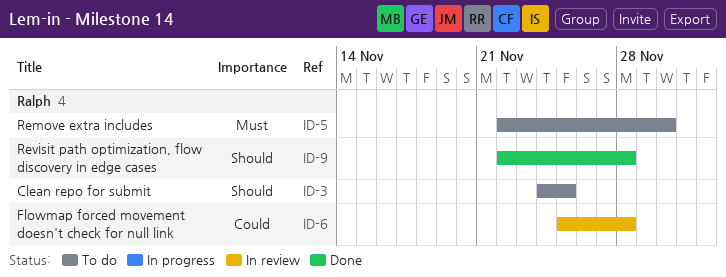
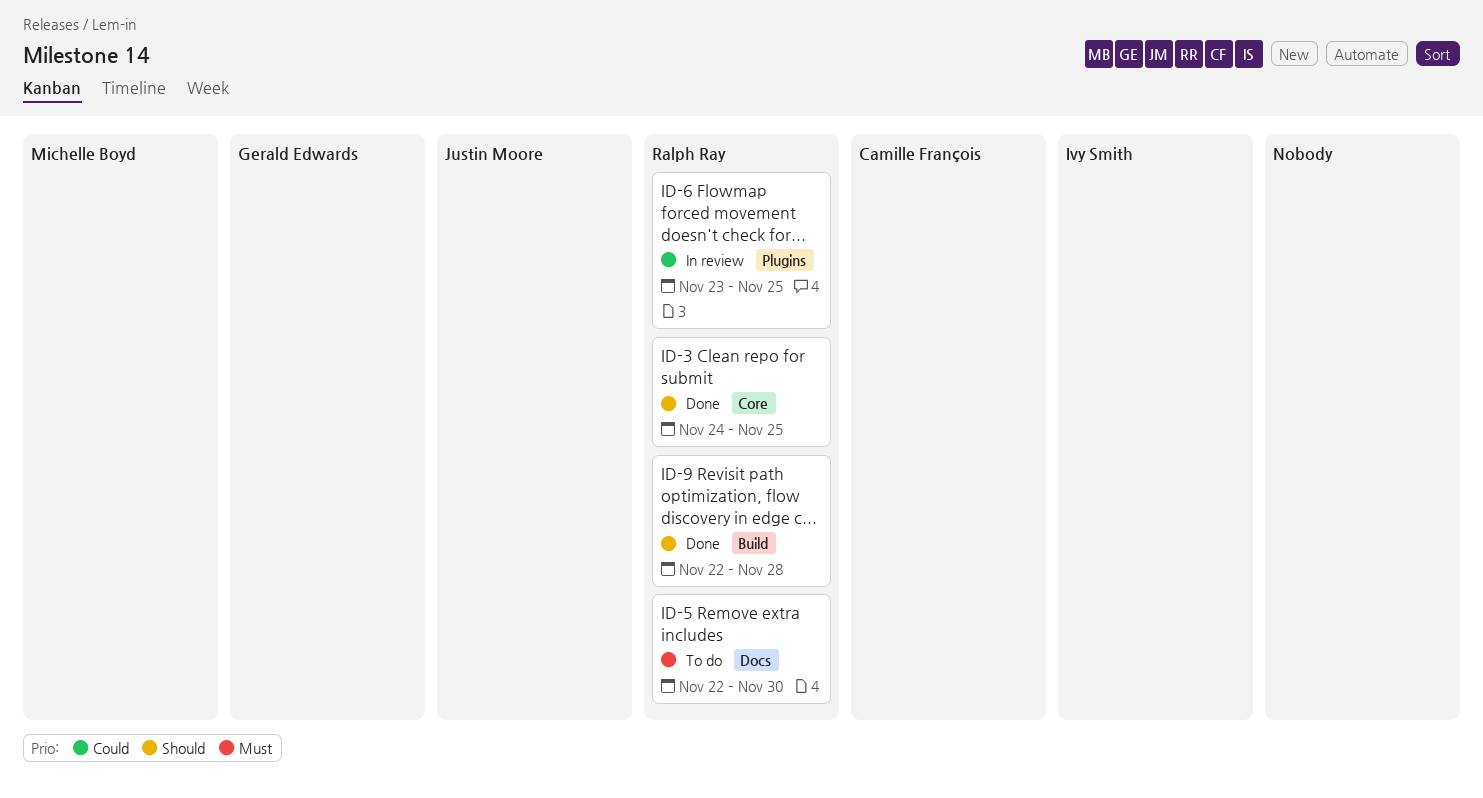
ID-3, status: To do -> Done
ID-6, start: Nov 25 -> Nov 23
ID-6, due: Nov 28 -> Nov 25

